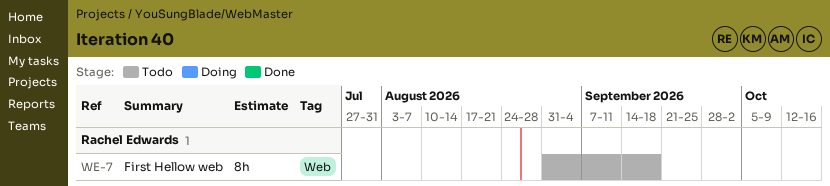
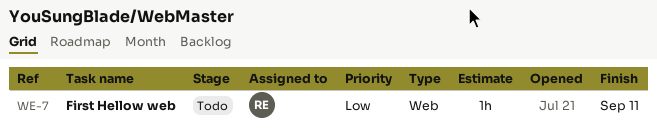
WE-7, estimate: 8h -> 1h
WE-7, due: Sep 18 -> Sep 11

